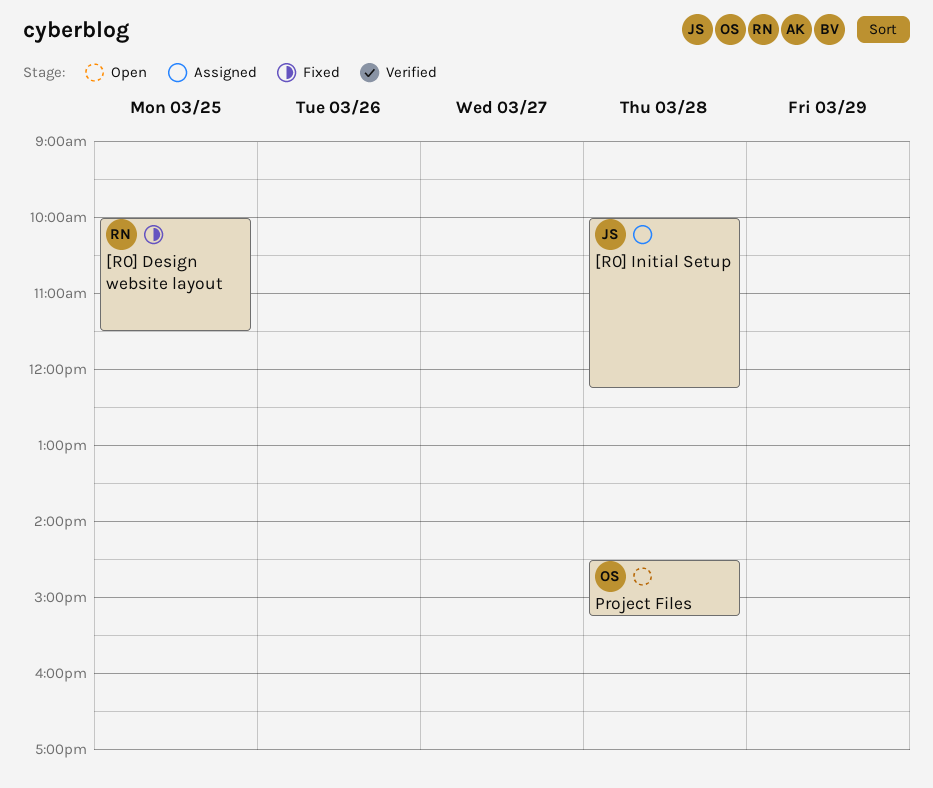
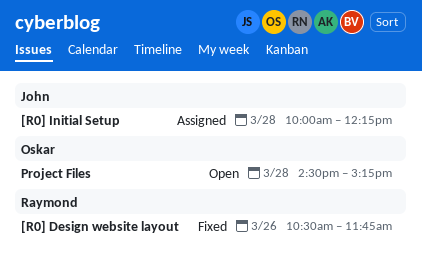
[R0] Design website layout, day: Mar 25 -> Mar 26
[R0] Design website layout, begins: 10:00 -> 10:30
[R0] Design website layout, ends: 11:30 -> 11:45

